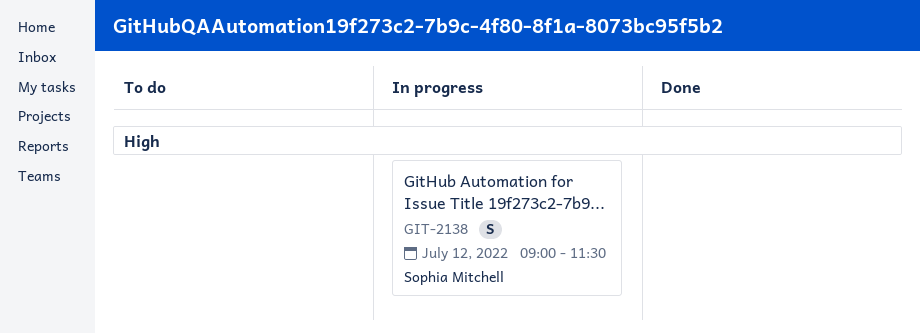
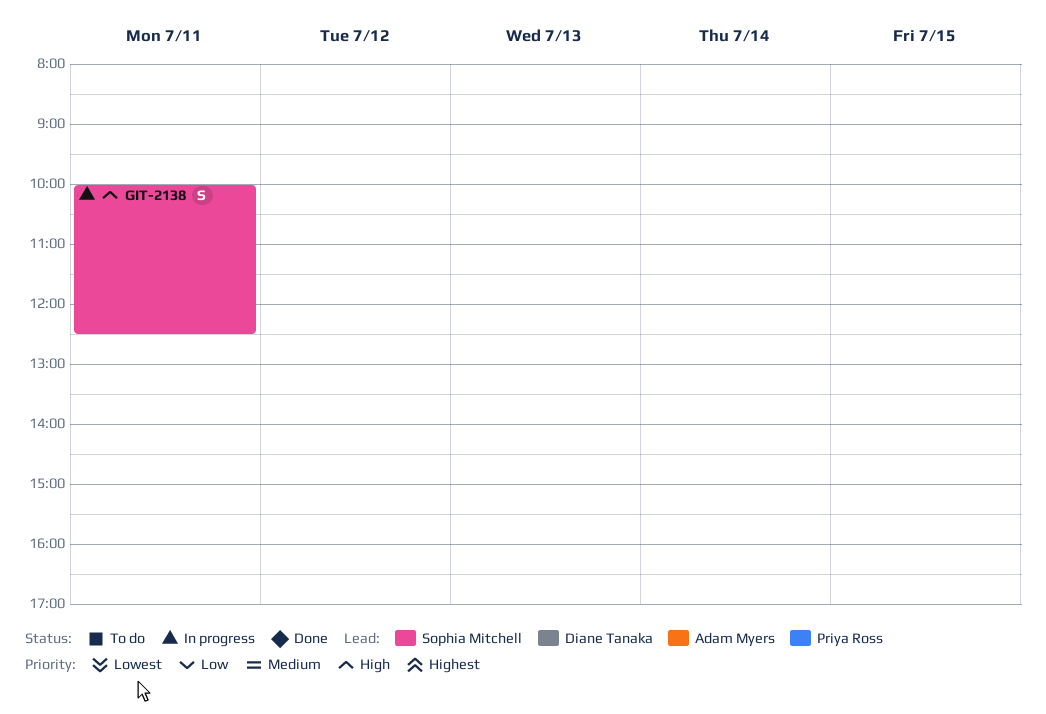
GIT-2138, day: Jul 12 -> Jul 11
GIT-2138, begins: 09:00 -> 10:00
GIT-2138, ends: 11:30 -> 12:30

